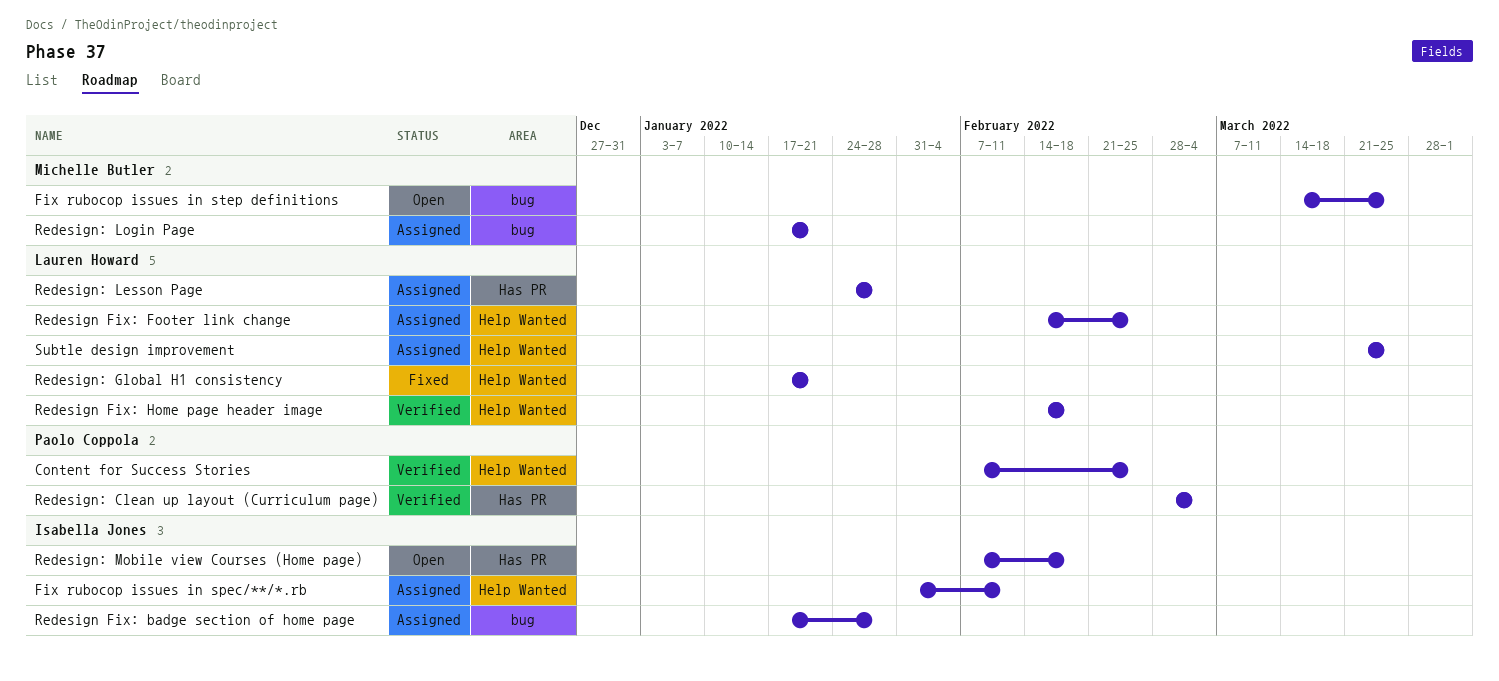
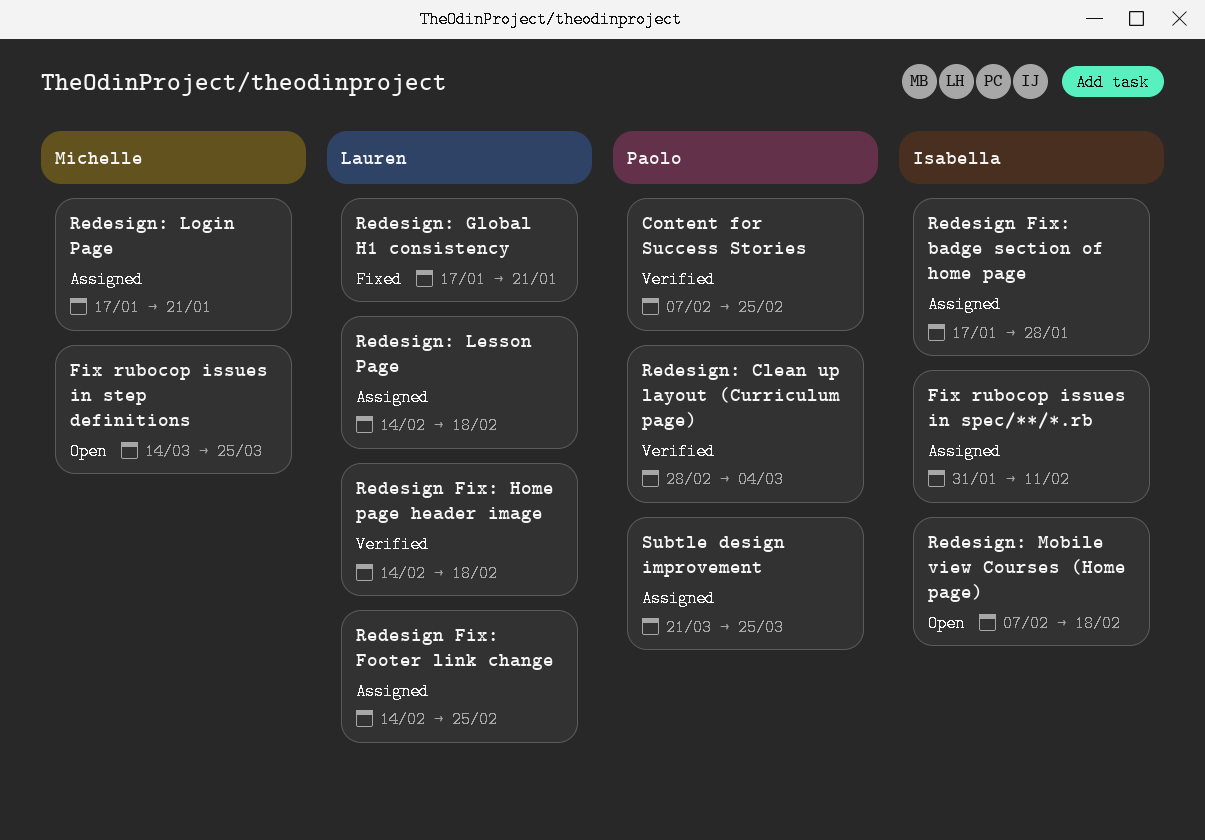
Redesign: Lesson Page, start: Jan 24 -> Feb 14
Redesign: Lesson Page, due: Jan 28 -> Feb 18
Subtle design improvement, owner: Lauren Howard -> Paolo Coppola

